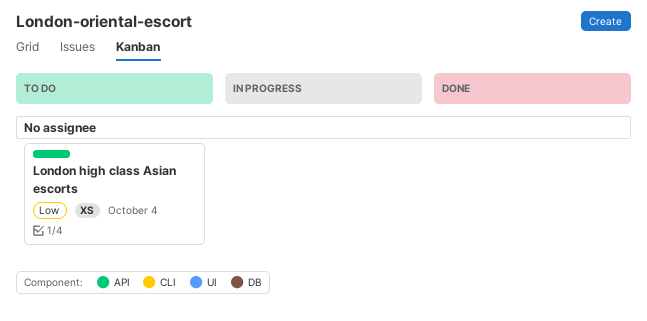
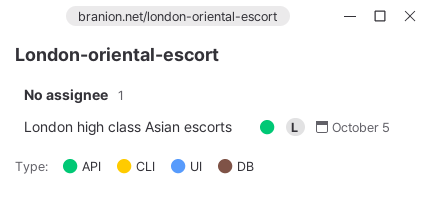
London high class Asian escorts, estimate: XS -> L
London high class Asian escorts, due: Oct 4 -> Oct 5

